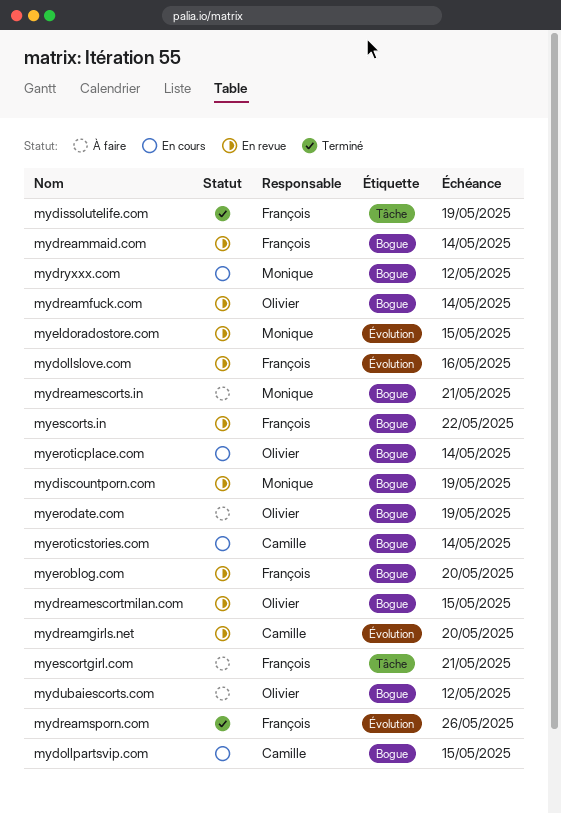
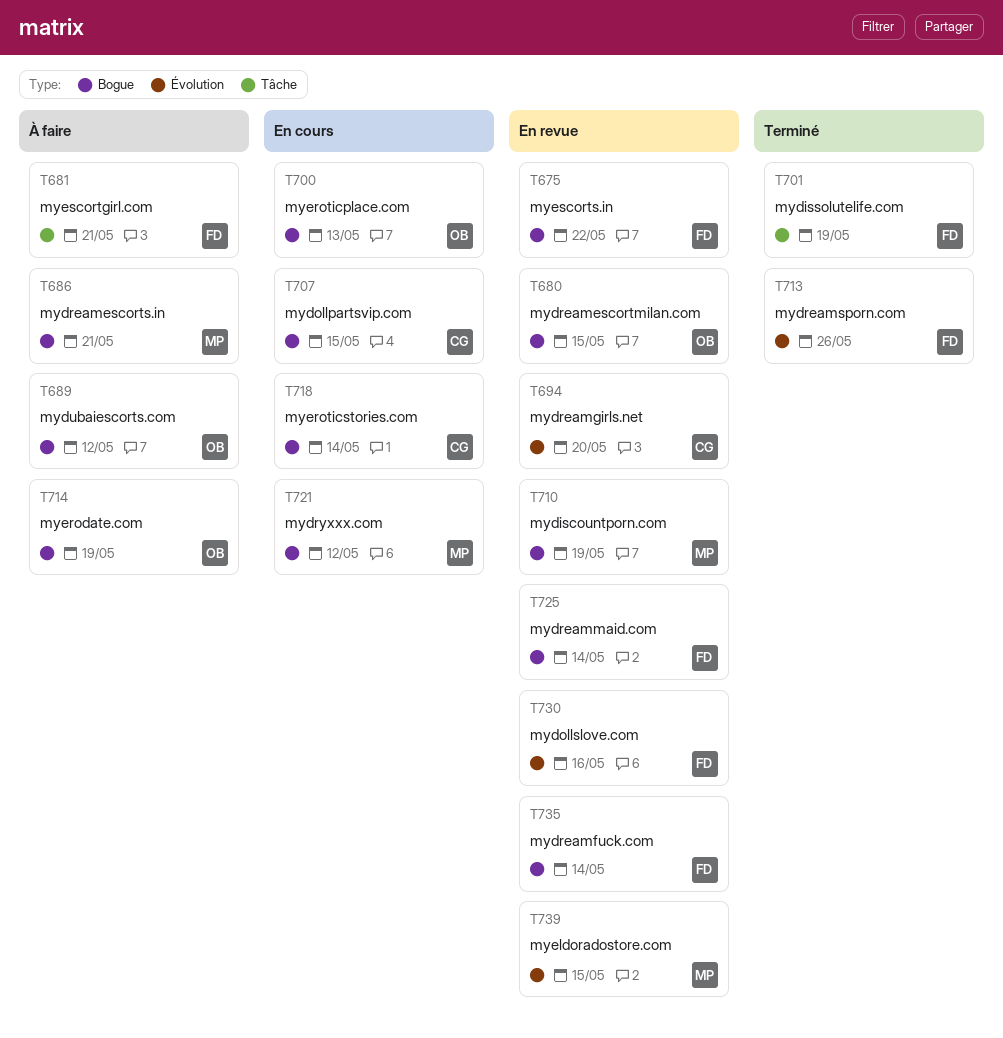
mydreamfuck.com, owner: Olivier -> François
myeroblog.com: present -> none
myeroticplace.com, due: May 14 -> May 13

